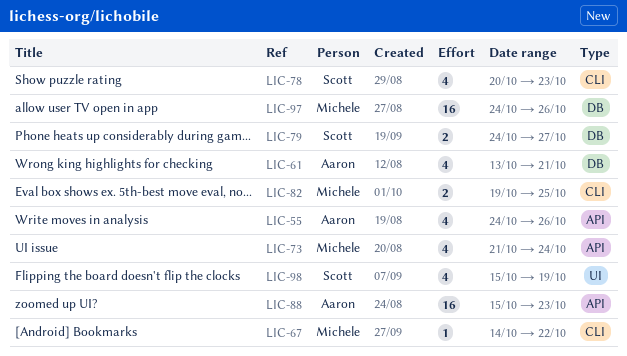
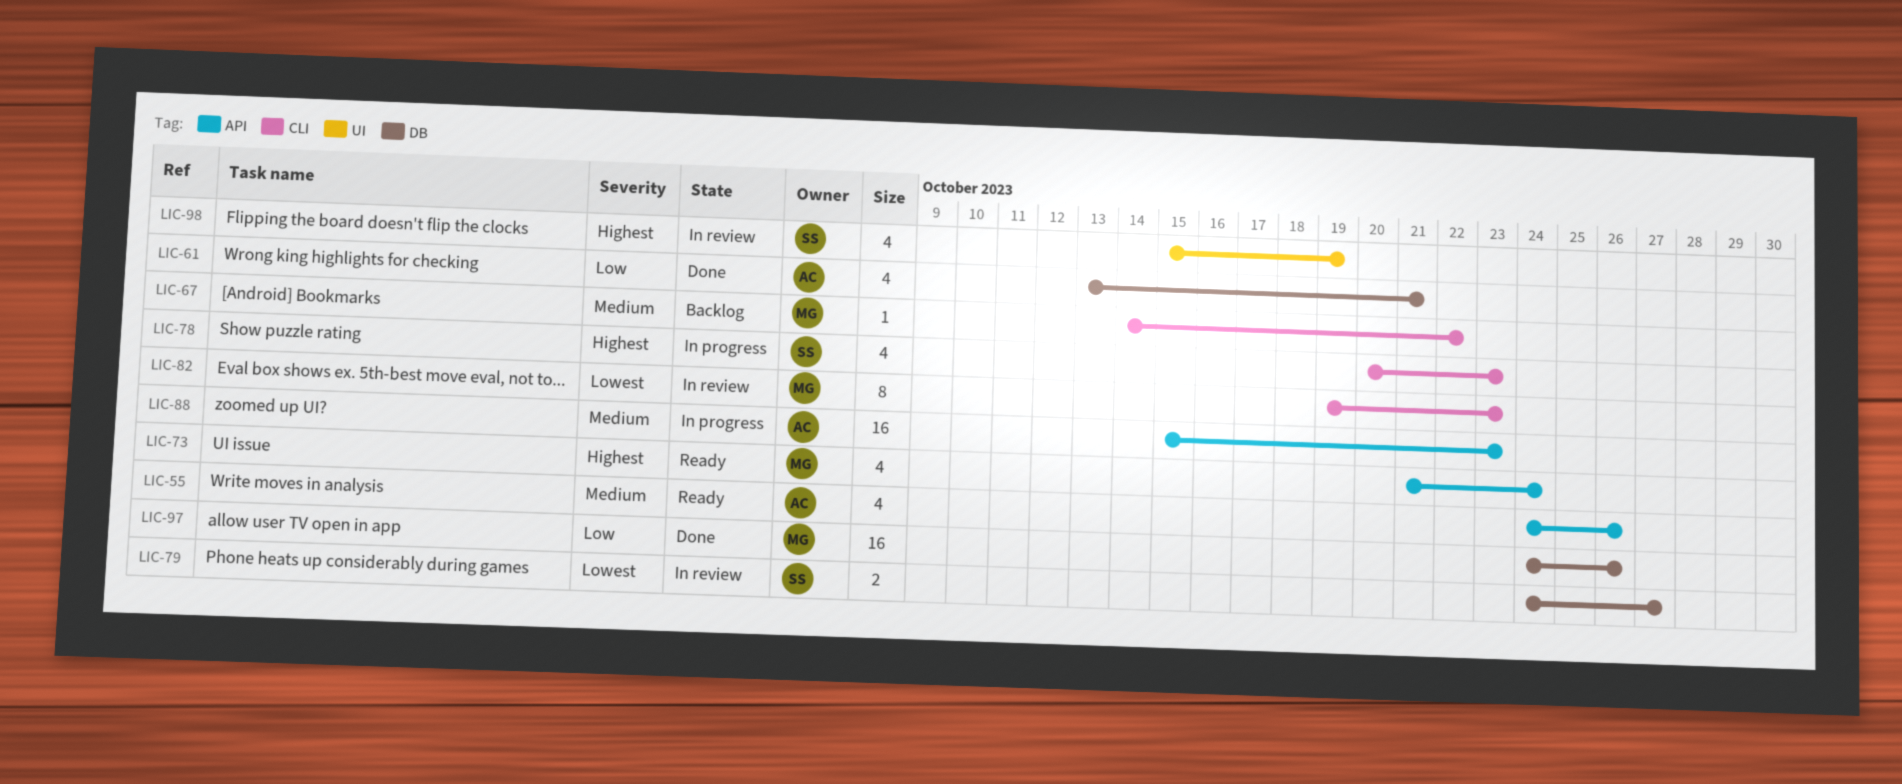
LIC-82, estimate: 2 -> 8
LIC-82, due: Oct 25 -> Oct 23

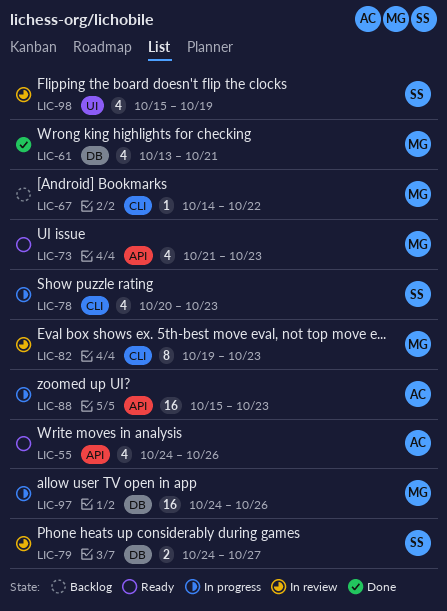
LIC-61, owner: AC -> MG
LIC-73, due: Oct 24 -> Oct 23
LIC-97, status: Done -> In progress

